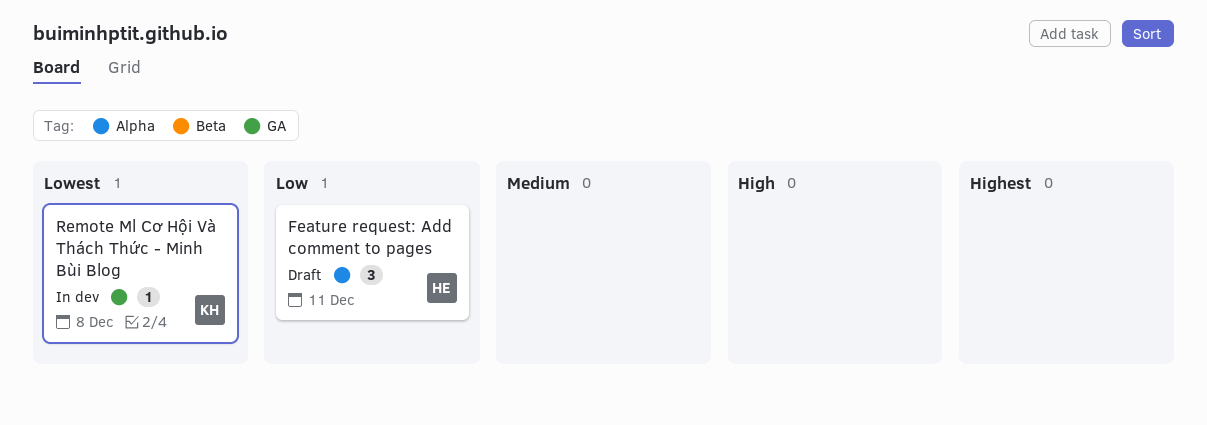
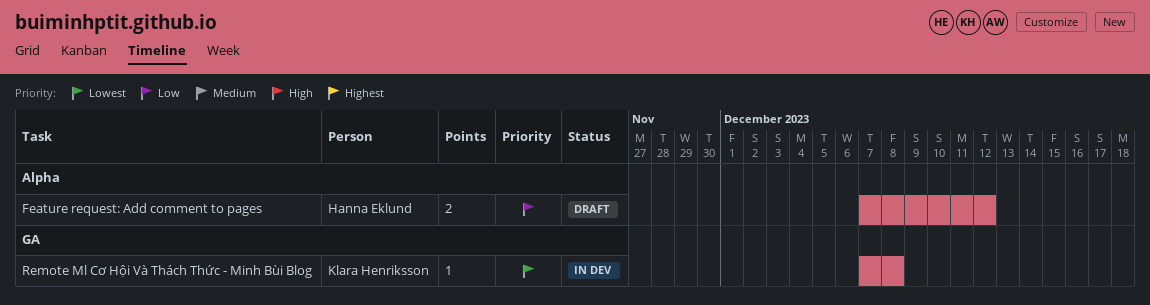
Feature request: Add comment to pages, estimate: 3 -> 2
Feature request: Add comment to pages, due: Dec 11 -> Dec 12

